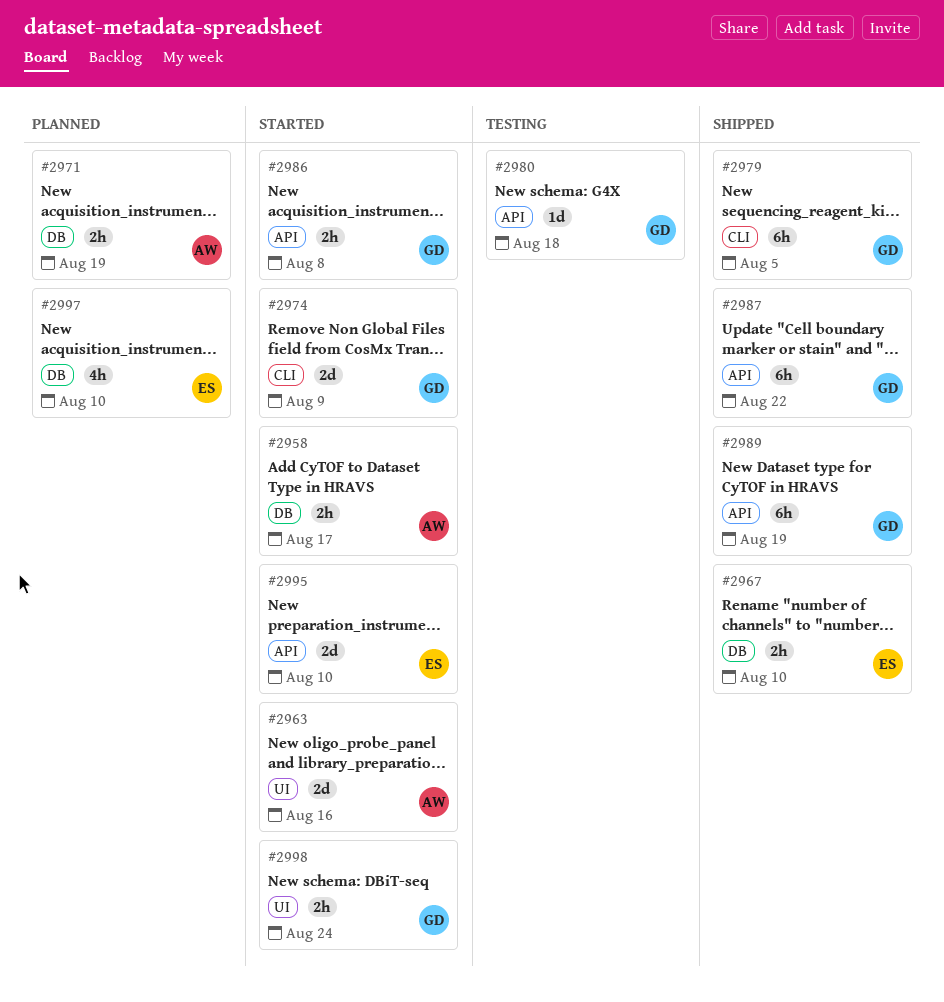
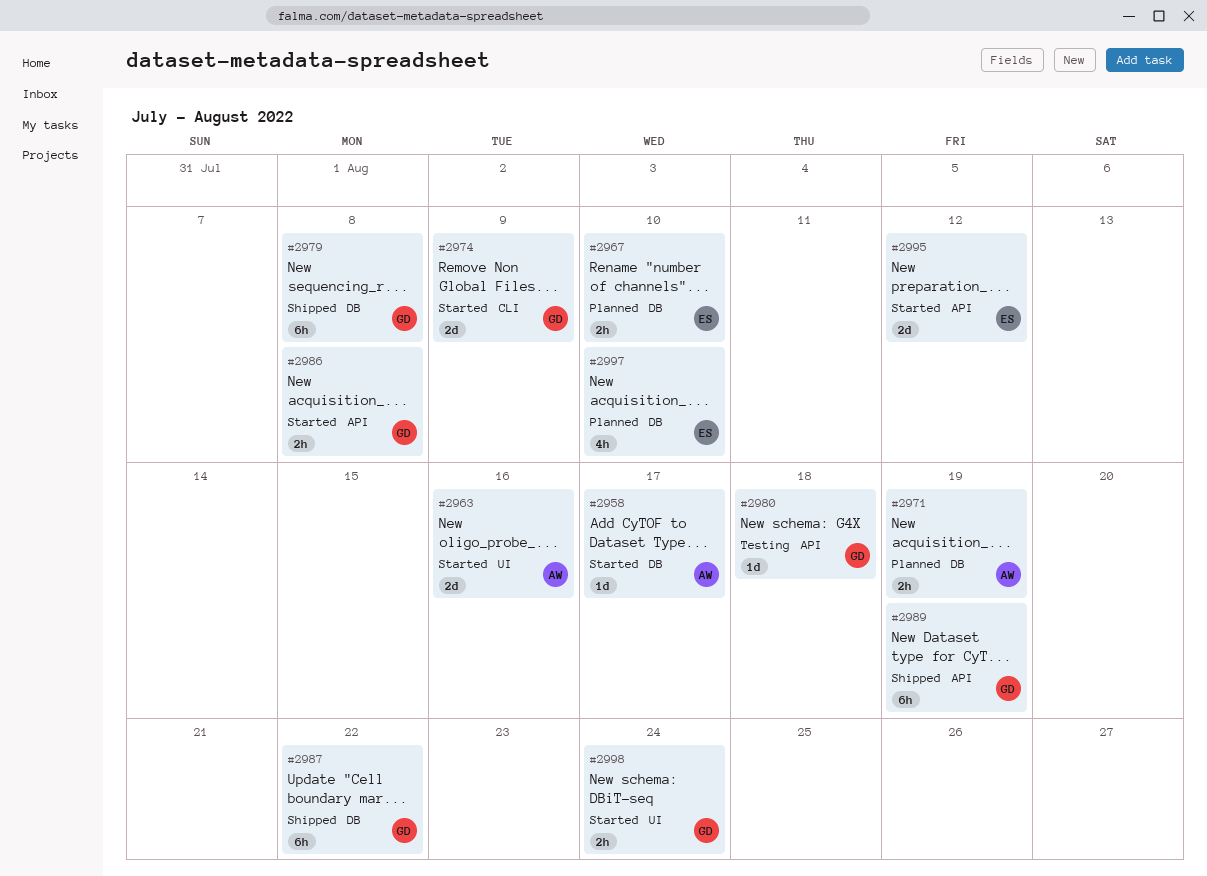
#2958, estimate: 2h -> 1d
#2967, status: Shipped -> Planned
#2979, label: CLI -> DB
#2979, due: Aug 5 -> Aug 8
#2987, label: API -> DB
#2995, due: Aug 10 -> Aug 12

